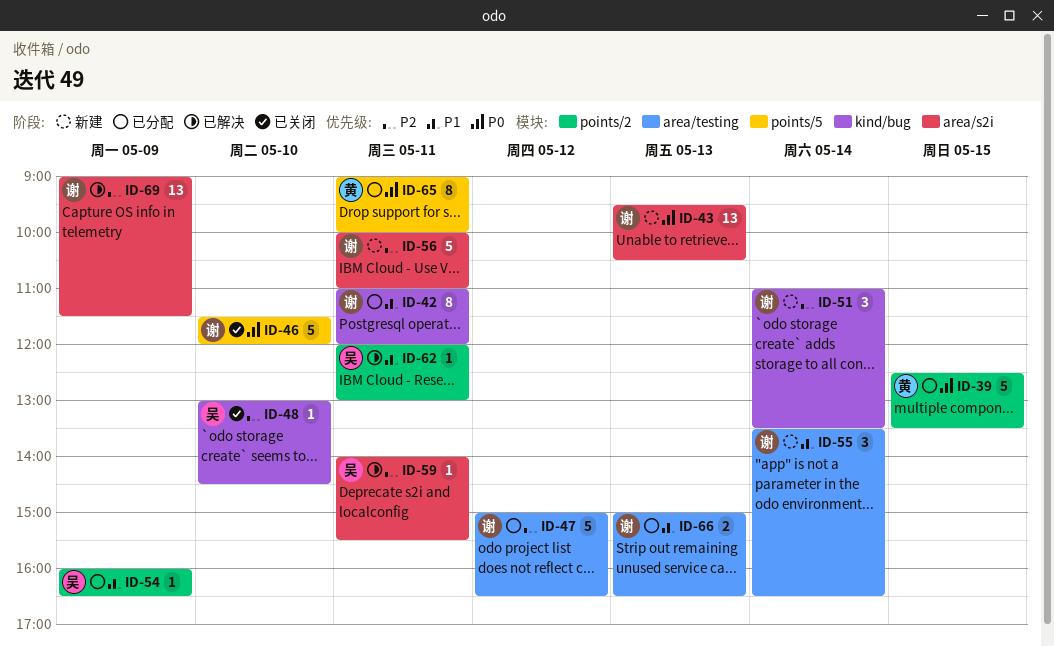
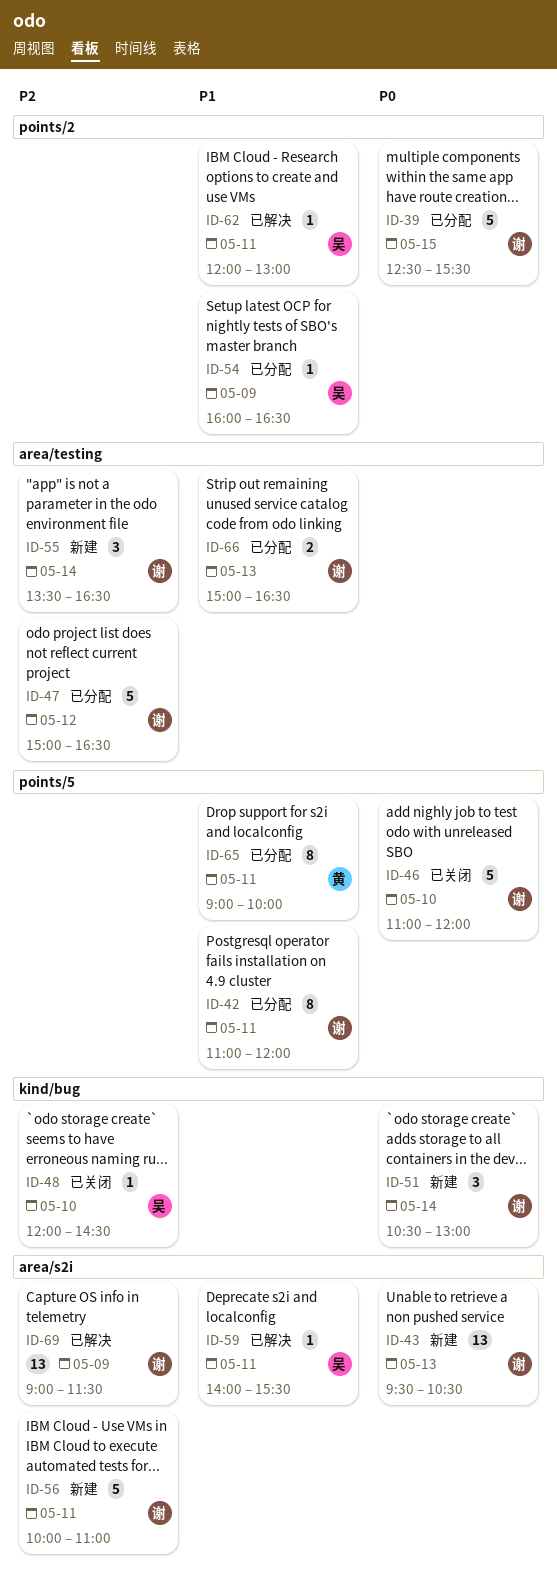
ID-39, owner: 黄 -> 谢
ID-39, ends: 13:30 -> 15:30
ID-42, label: kind/bug -> points/5
ID-46, begins: 11:30 -> 11:00
ID-48, begins: 13:00 -> 12:00
ID-51, priority: P2 -> P0
ID-51, begins: 11:00 -> 10:30
ID-51, ends: 13:30 -> 13:00
ID-55, priority: P1 -> P2
ID-59, priority: P2 -> P1
ID-65, priority: P0 -> P1

